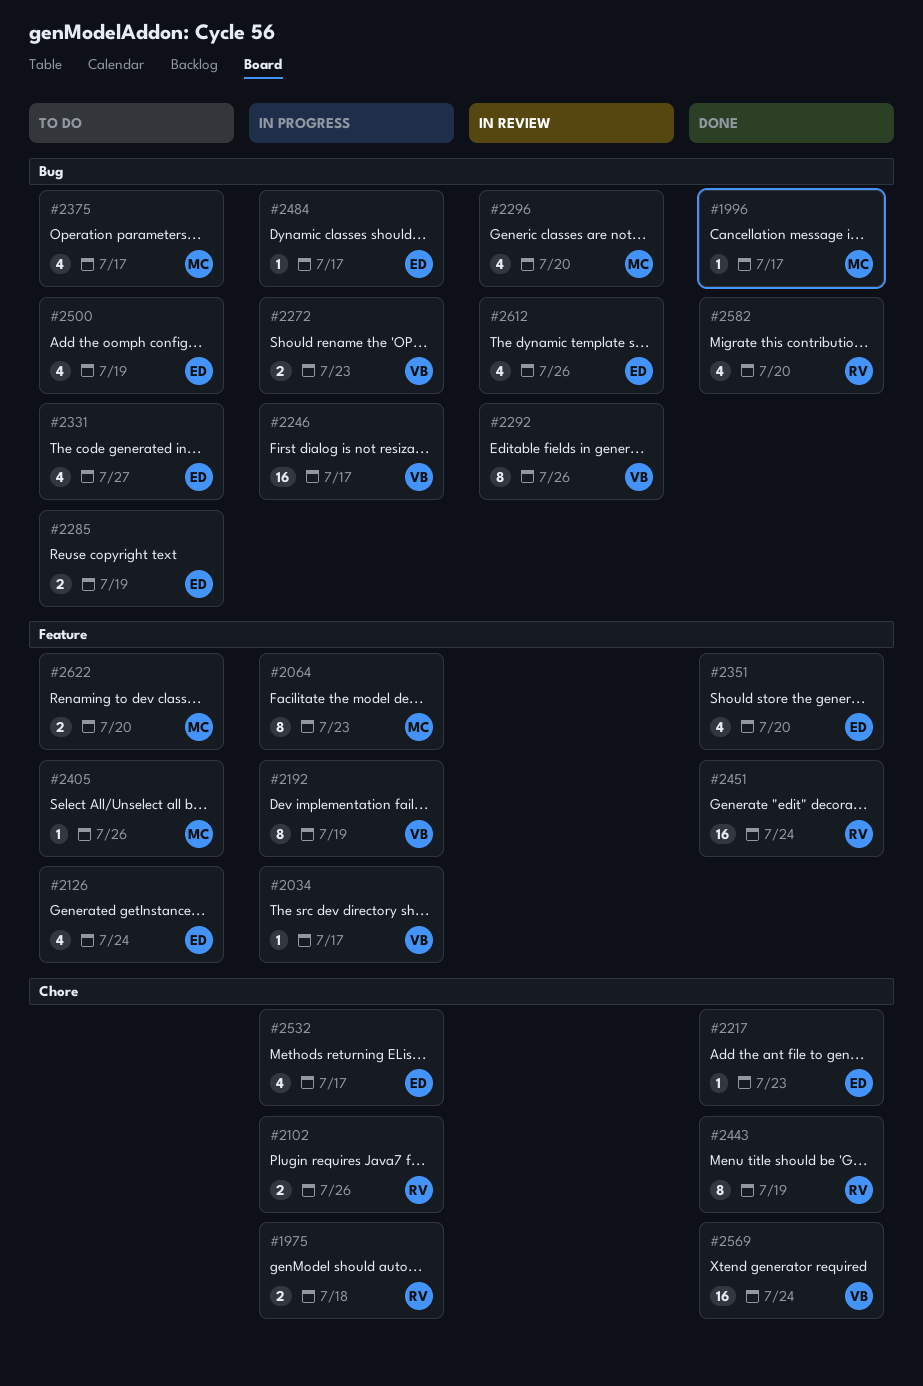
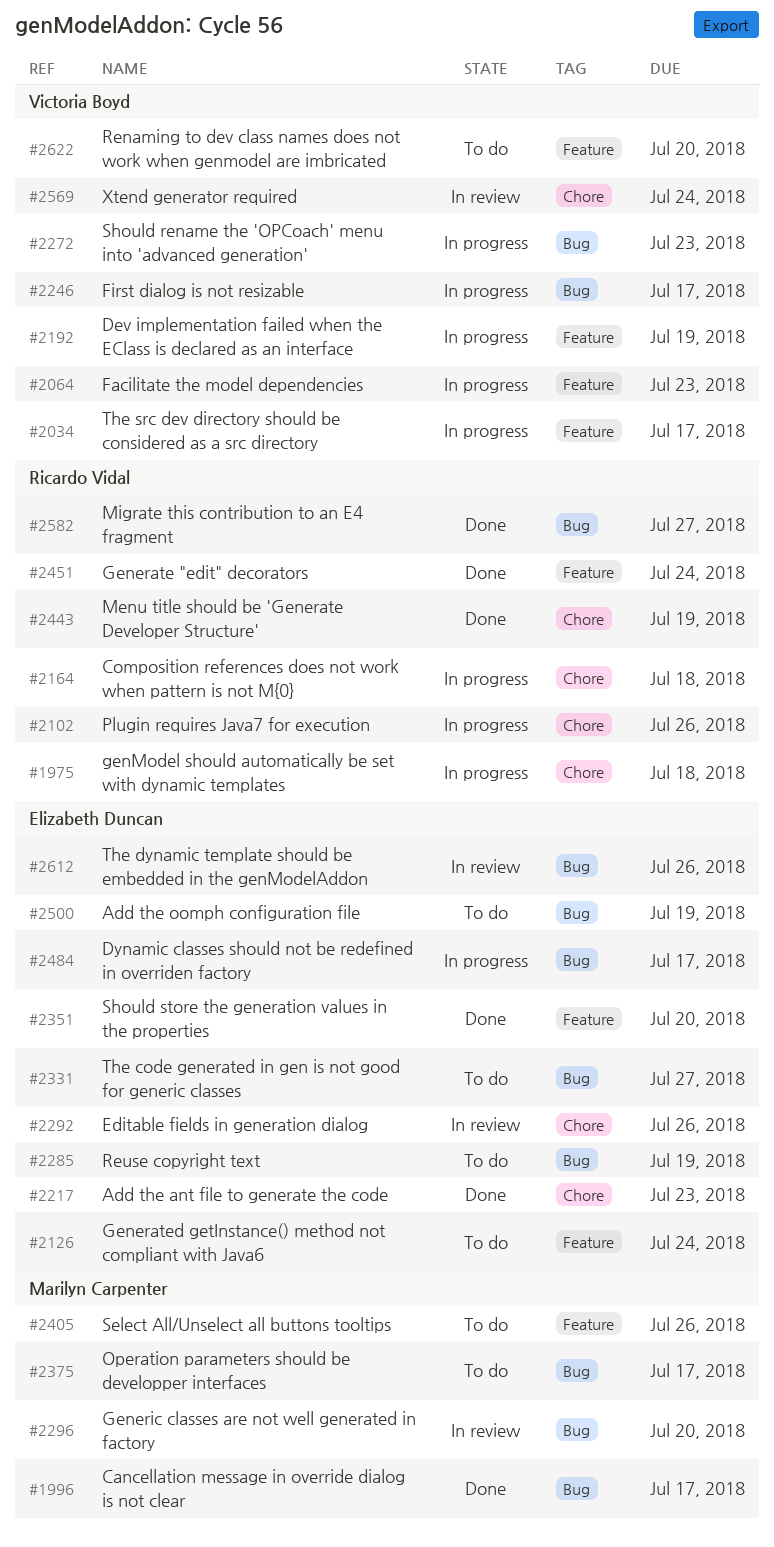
#2064, owner: Marilyn Carpenter -> Victoria Boyd
#2164: none -> present
#2292, owner: Victoria Boyd -> Elizabeth Duncan
#2292, label: Bug -> Chore
#2532: present -> none
#2569, status: Done -> In review
#2582, due: Jul 20 -> Jul 27
#2622, owner: Marilyn Carpenter -> Victoria Boyd

